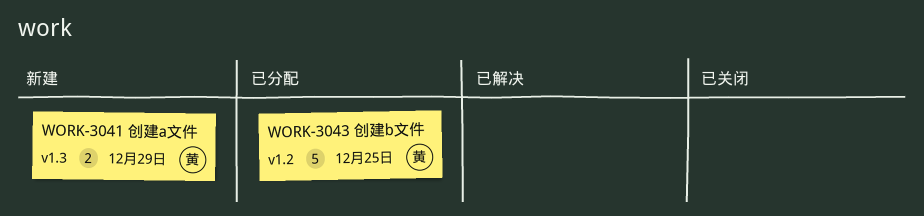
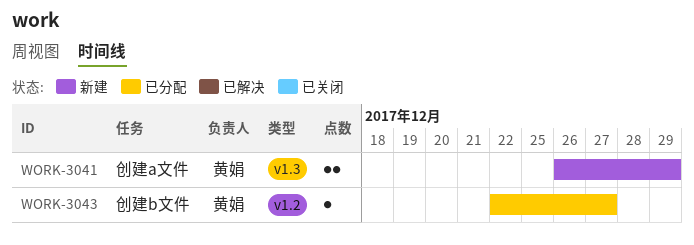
WORK-3043, estimate: 5 -> 1
WORK-3043, due: Dec 25 -> Dec 27

